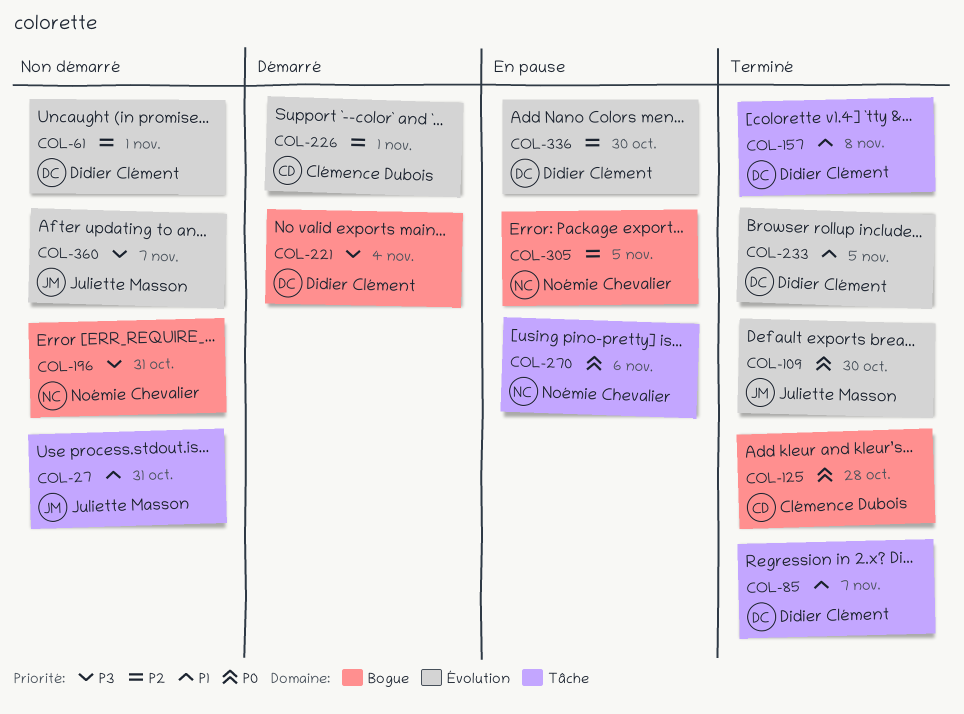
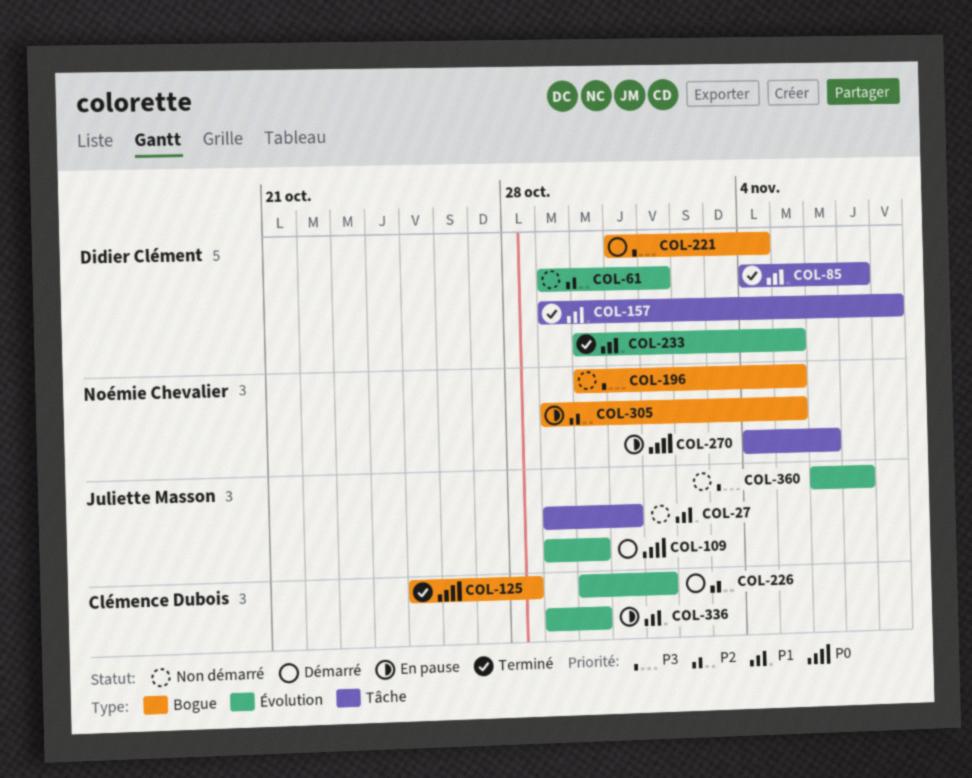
COL-109, status: Terminé -> Démarré
COL-196, due: Oct 31 -> Nov 5
COL-336, owner: Didier Clément -> Clémence Dubois
COL-336, priority: P2 -> P1

